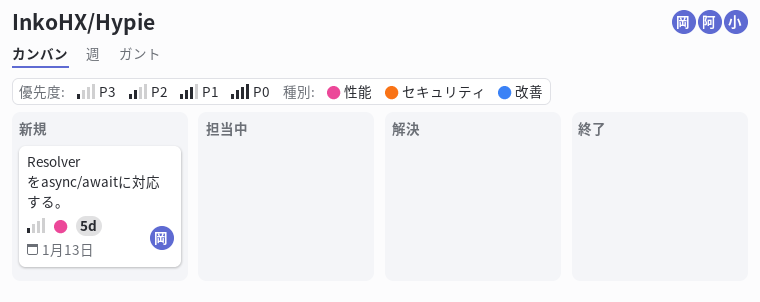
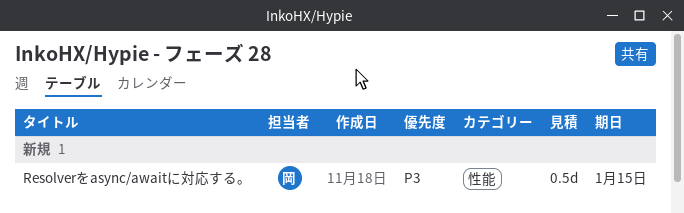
Resolverをasync/awaitに対応する。, estimate: 5d -> 0.5d
Resolverをasync/awaitに対応する。, due: Jan 13 -> Jan 15

